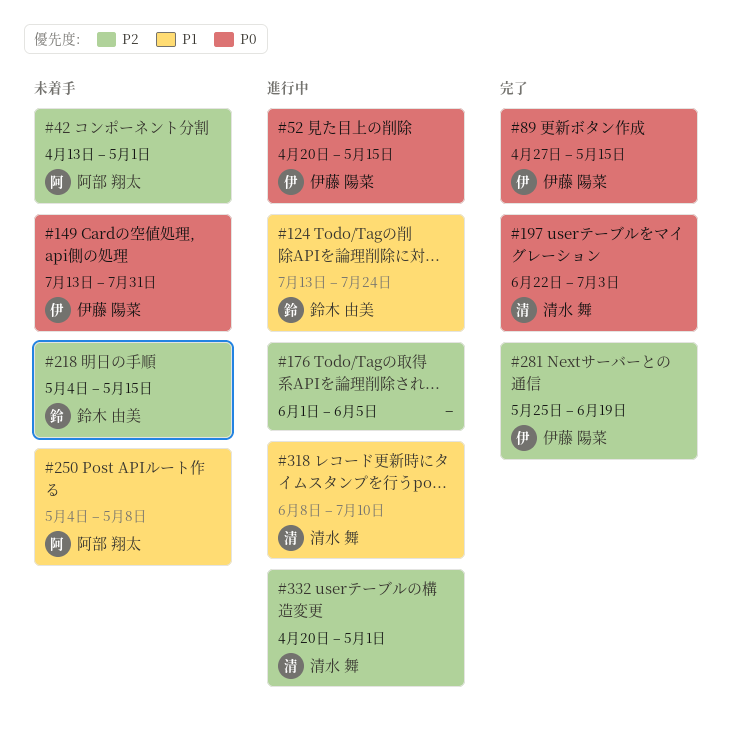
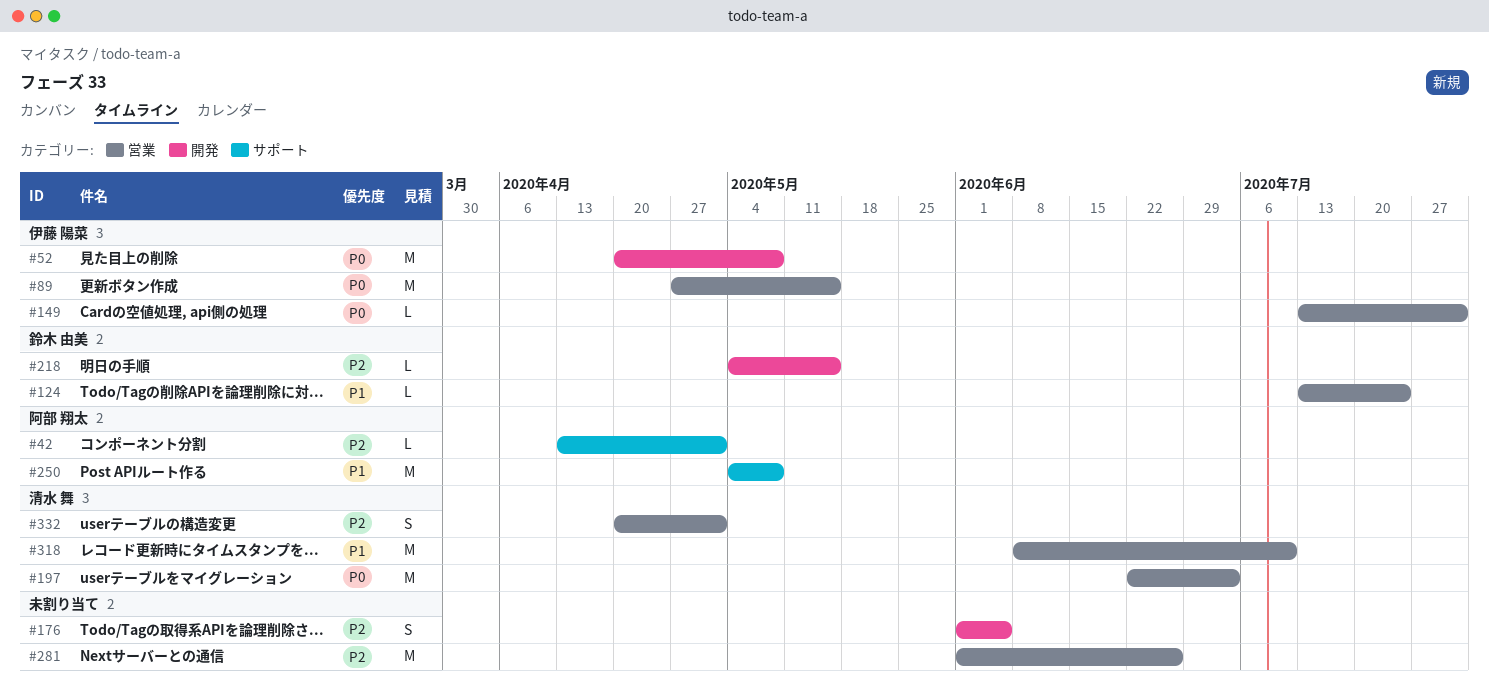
#52, due: May 15 -> May 8
#281, owner: 伊藤 陽菜 -> none
#281, start: May 25 -> Jun 1
#281, due: Jun 19 -> Jun 26

